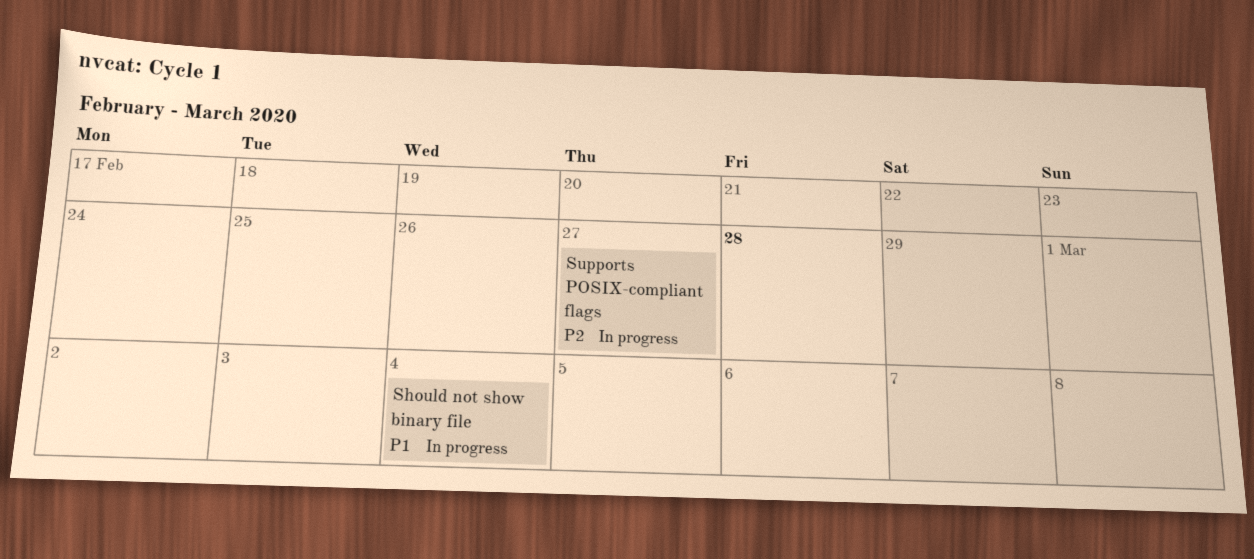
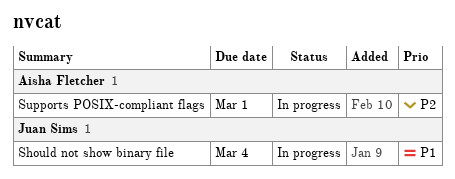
Supports POSIX-compliant flags, due: Feb 27 -> Mar 1

